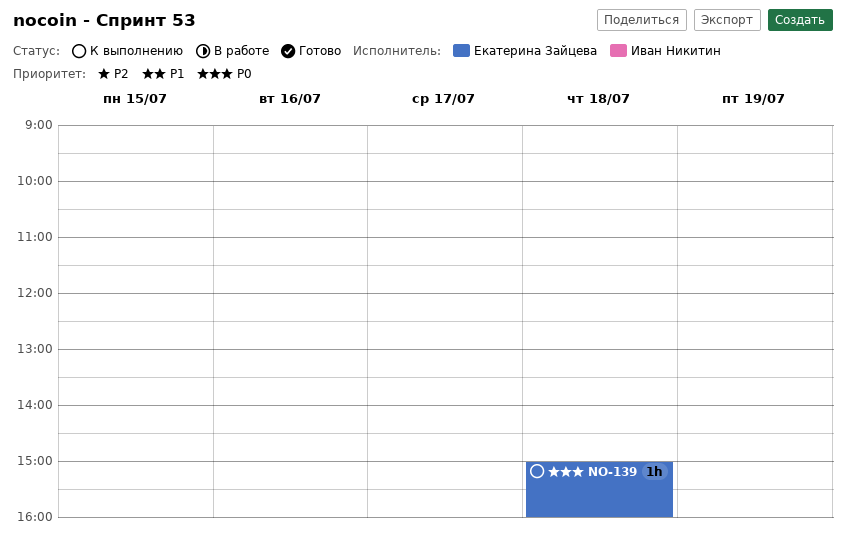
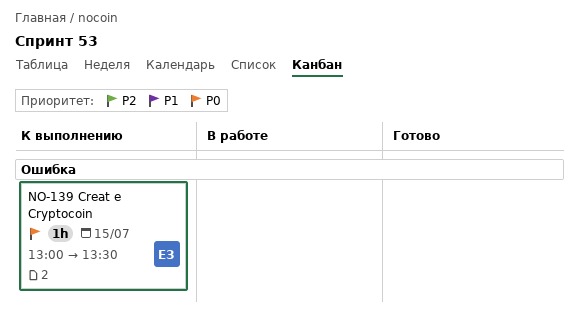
NO-139, day: Jul 18 -> Jul 15
NO-139, begins: 15:00 -> 13:00
NO-139, ends: 16:00 -> 13:30

